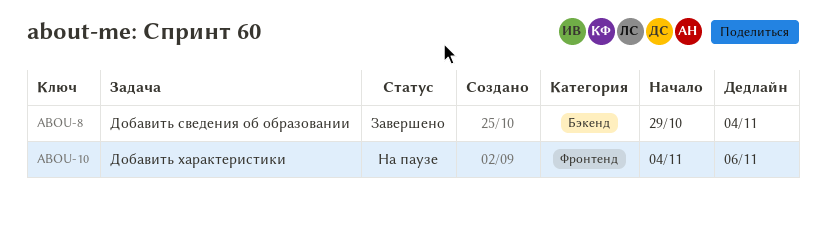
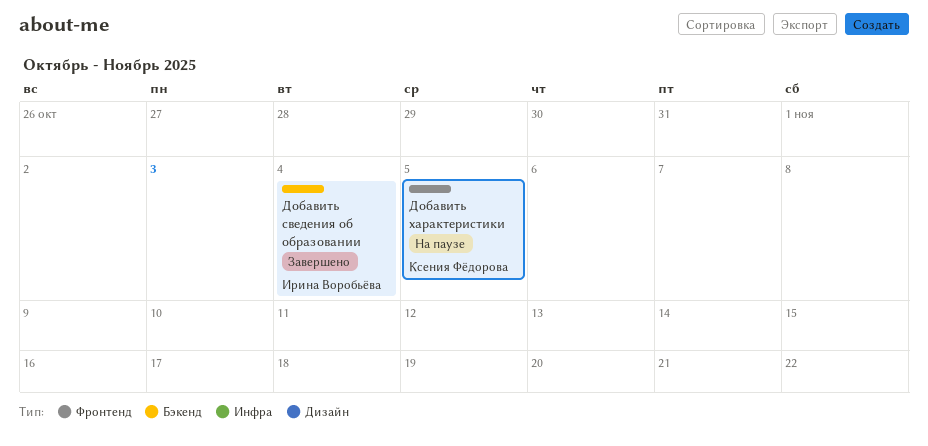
Добавить характеристики, due: Nov 6 -> Nov 5

